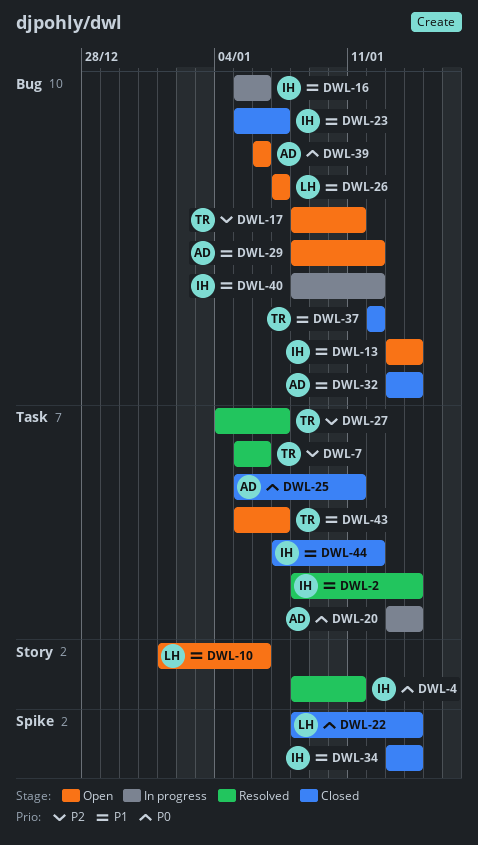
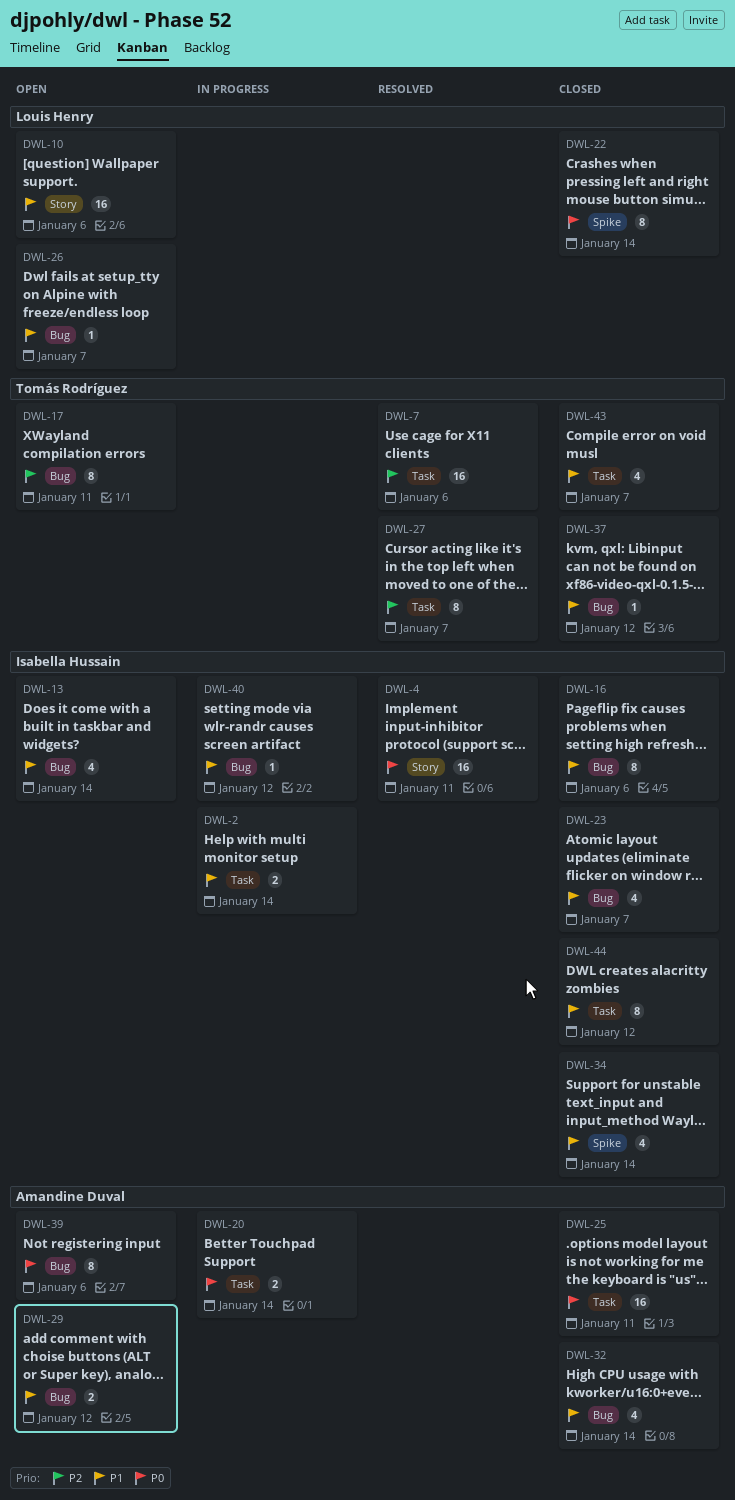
DWL-2, status: Resolved -> In progress
DWL-16, status: In progress -> Closed
DWL-43, status: Open -> Closed

